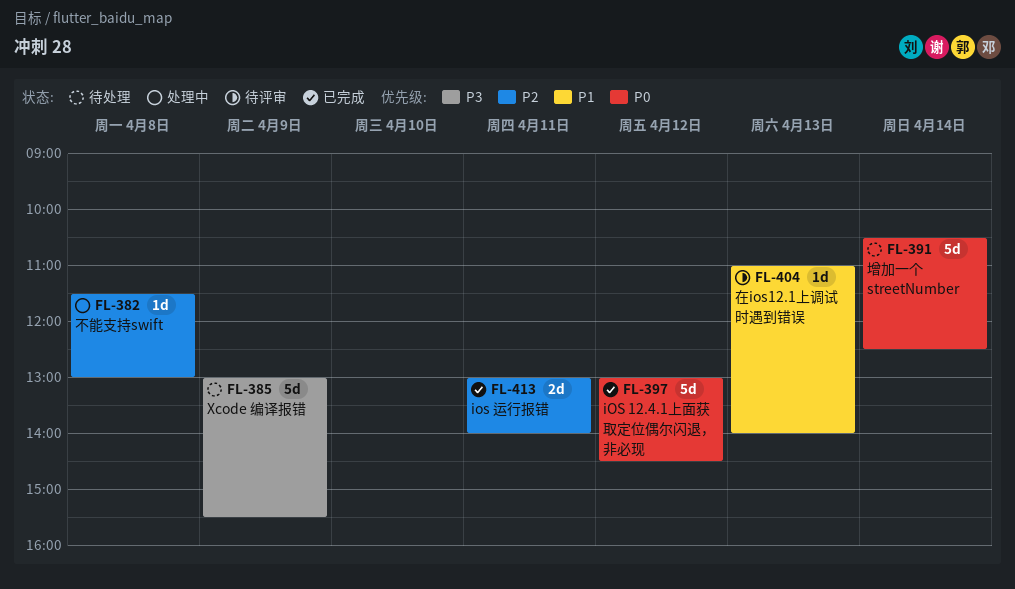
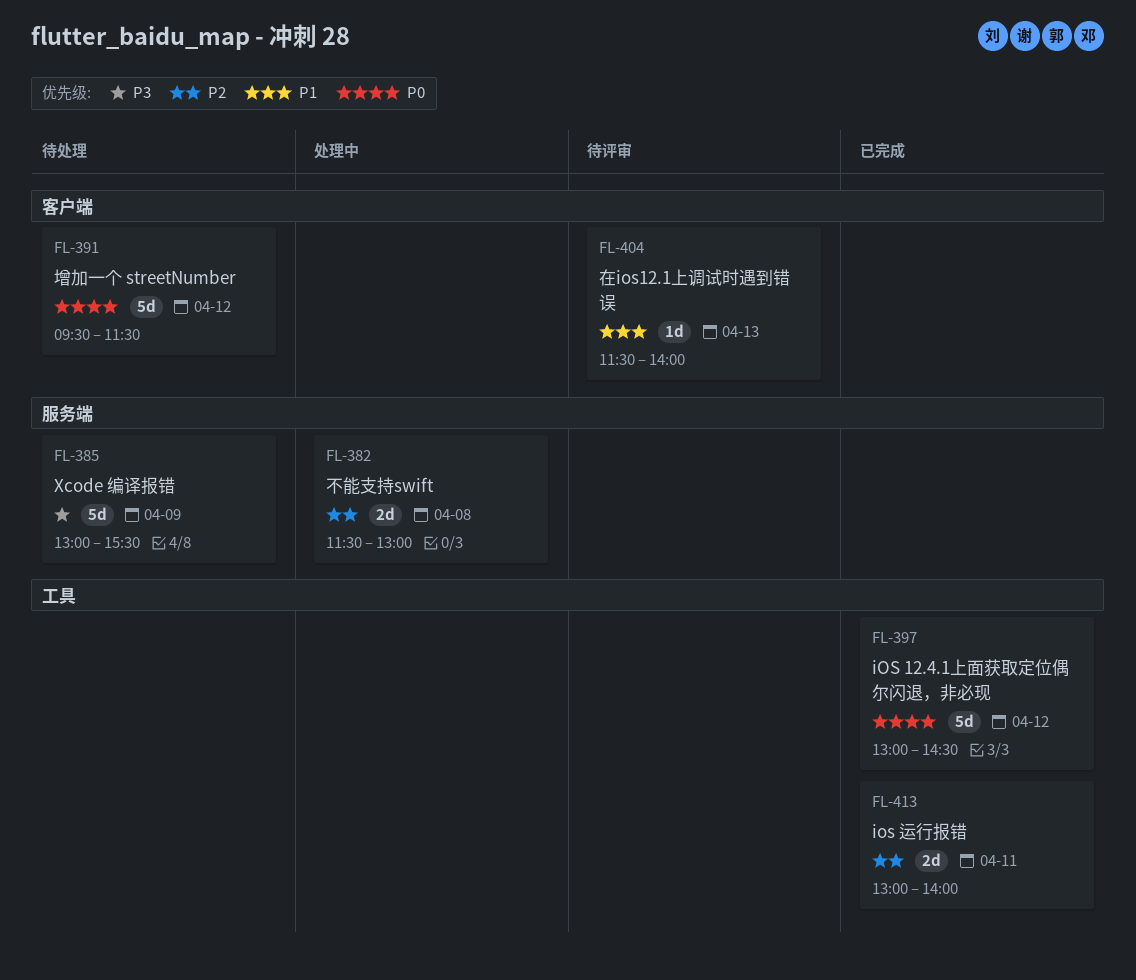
FL-382, estimate: 1d -> 2d
FL-391, day: Apr 14 -> Apr 12
FL-391, begins: 10:30 -> 09:30
FL-391, ends: 12:30 -> 11:30
FL-404, begins: 11:00 -> 11:30

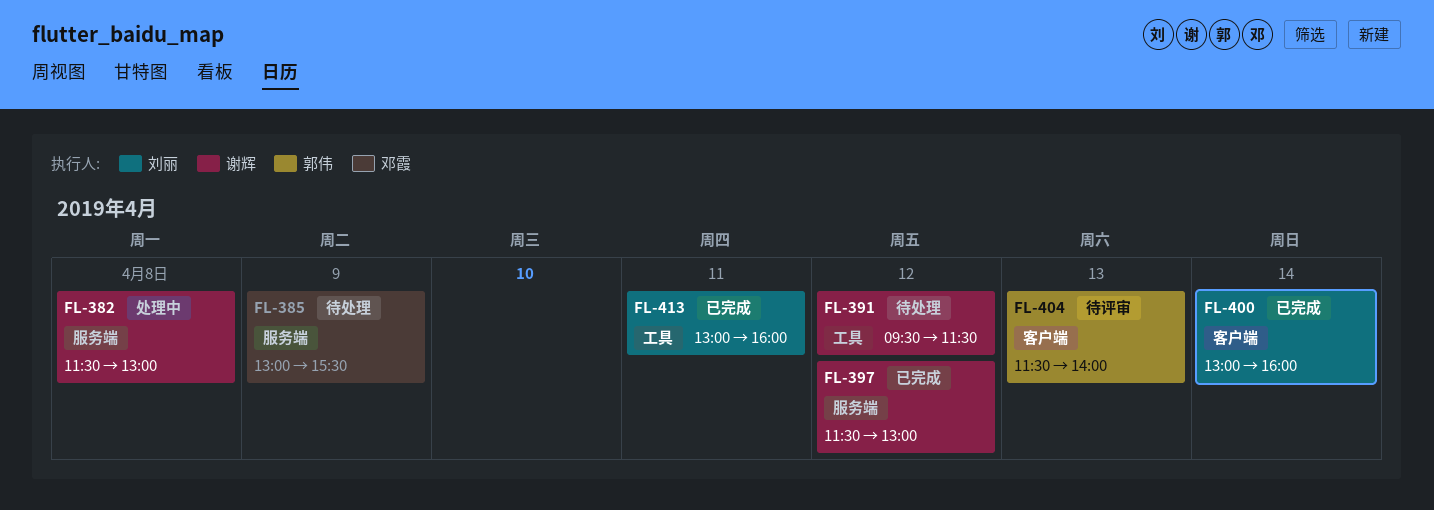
FL-391, label: 客户端 -> 工具
FL-397, label: 工具 -> 服务端
FL-397, begins: 13:00 -> 11:30
FL-397, ends: 14:30 -> 13:00
FL-400: none -> present
FL-413, ends: 14:00 -> 16:00

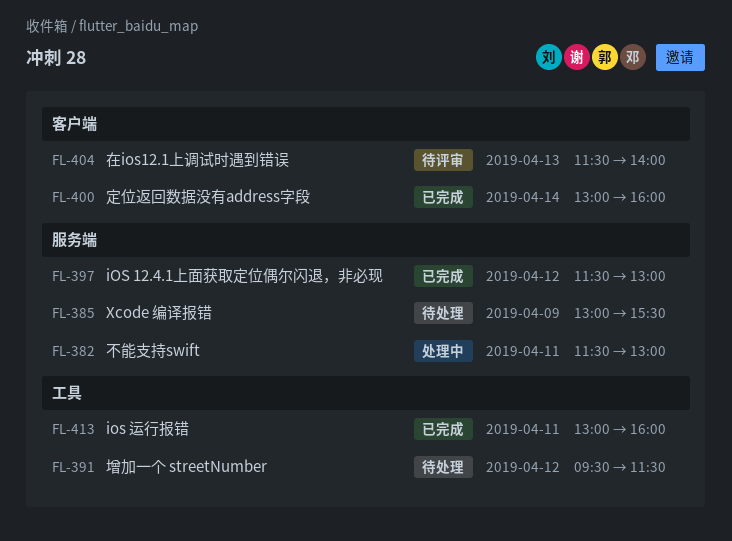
FL-382, day: Apr 8 -> Apr 11

